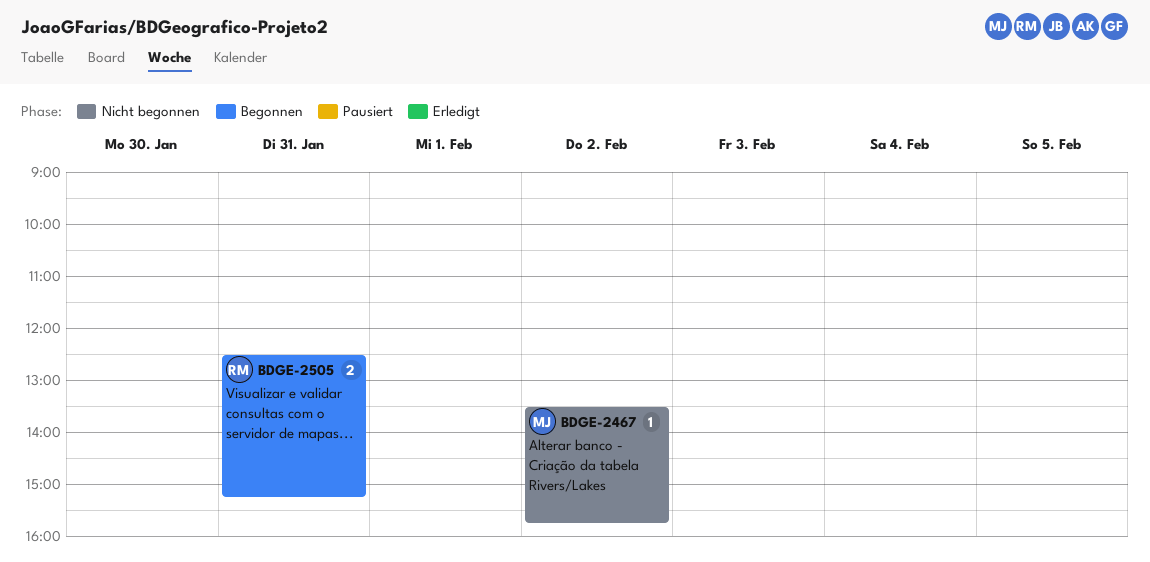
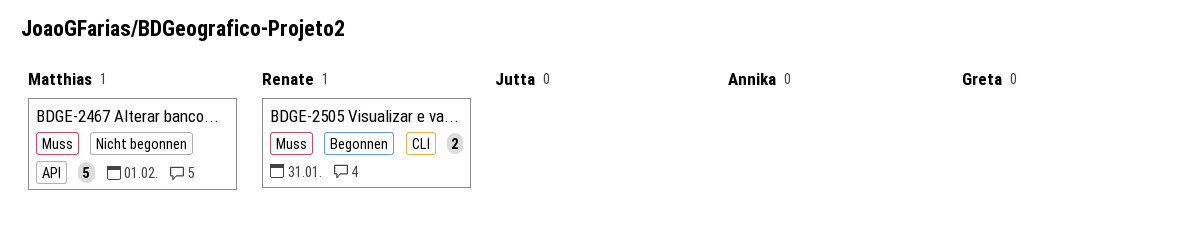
BDGE-2467, estimate: 1 -> 5
BDGE-2467, day: Feb 2 -> Feb 1

